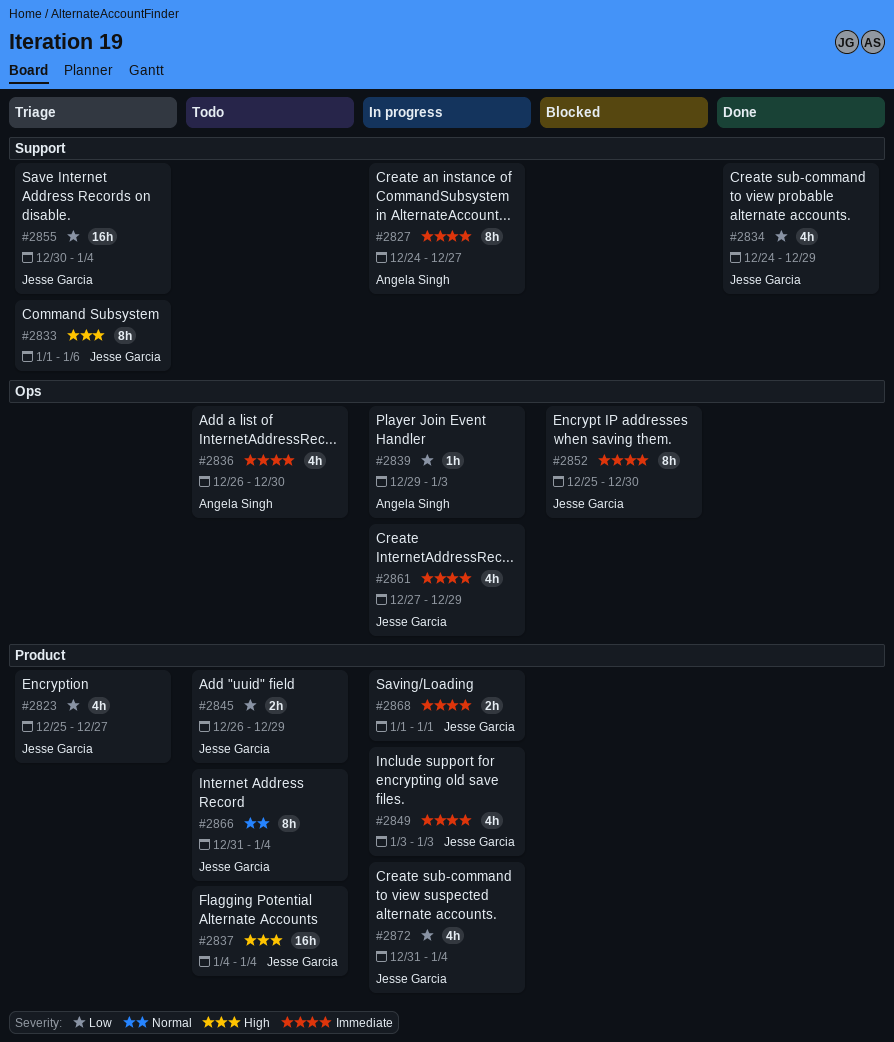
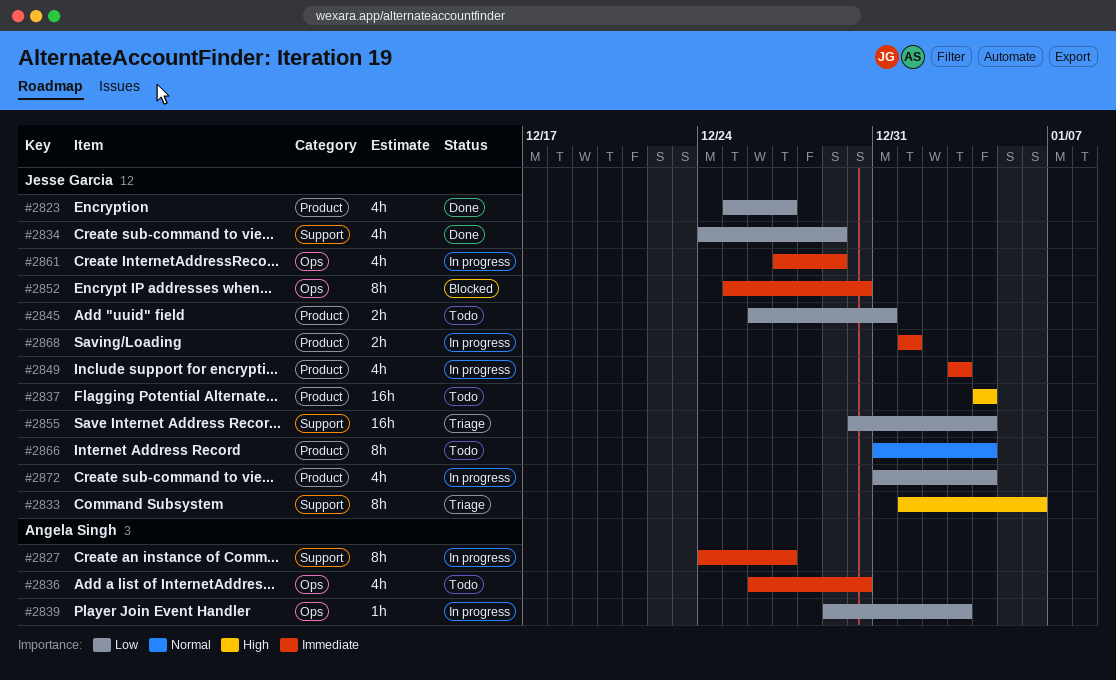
#2823, status: Triage -> Done
#2845, due: Dec 29 -> Dec 31

